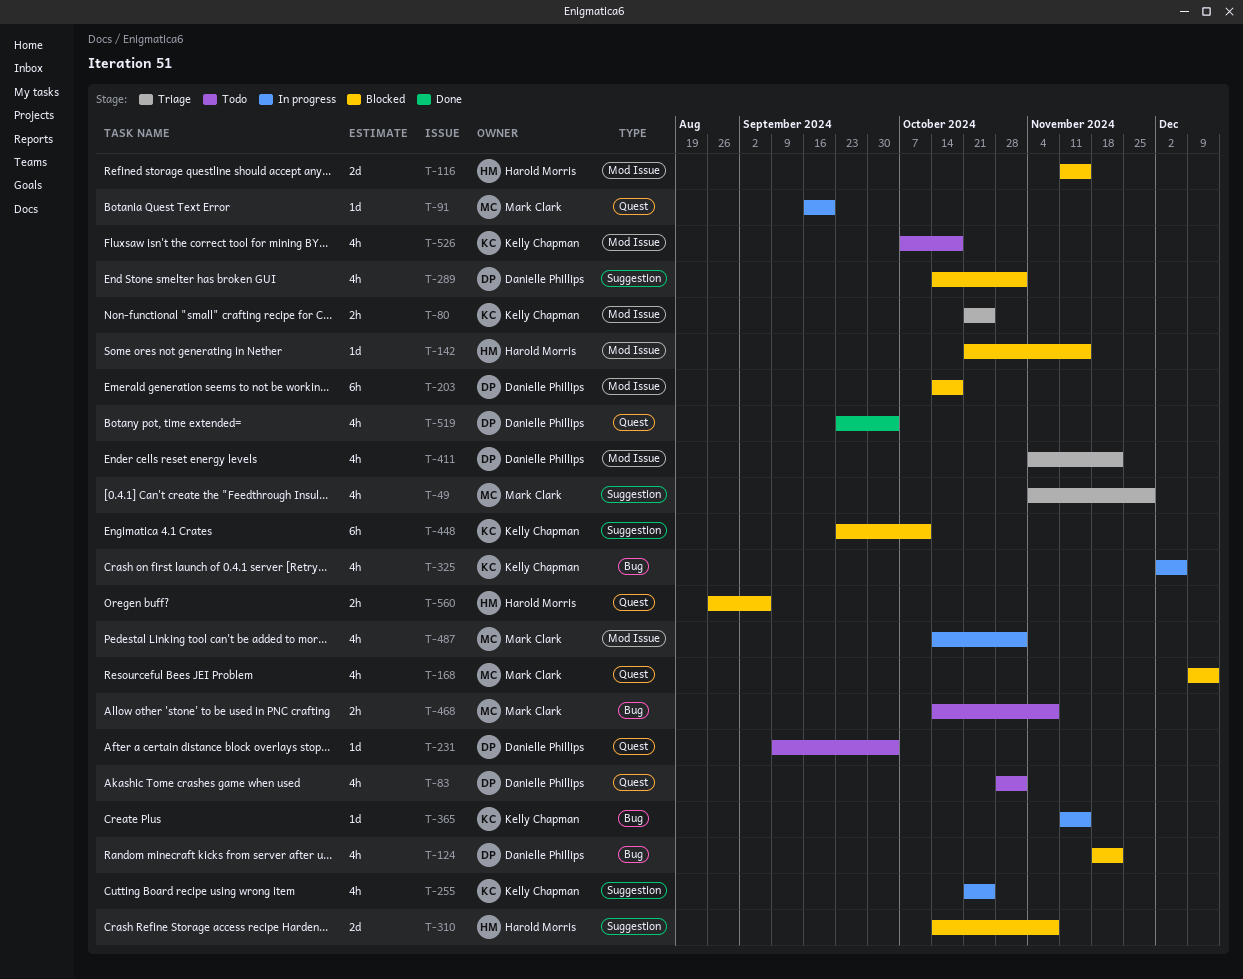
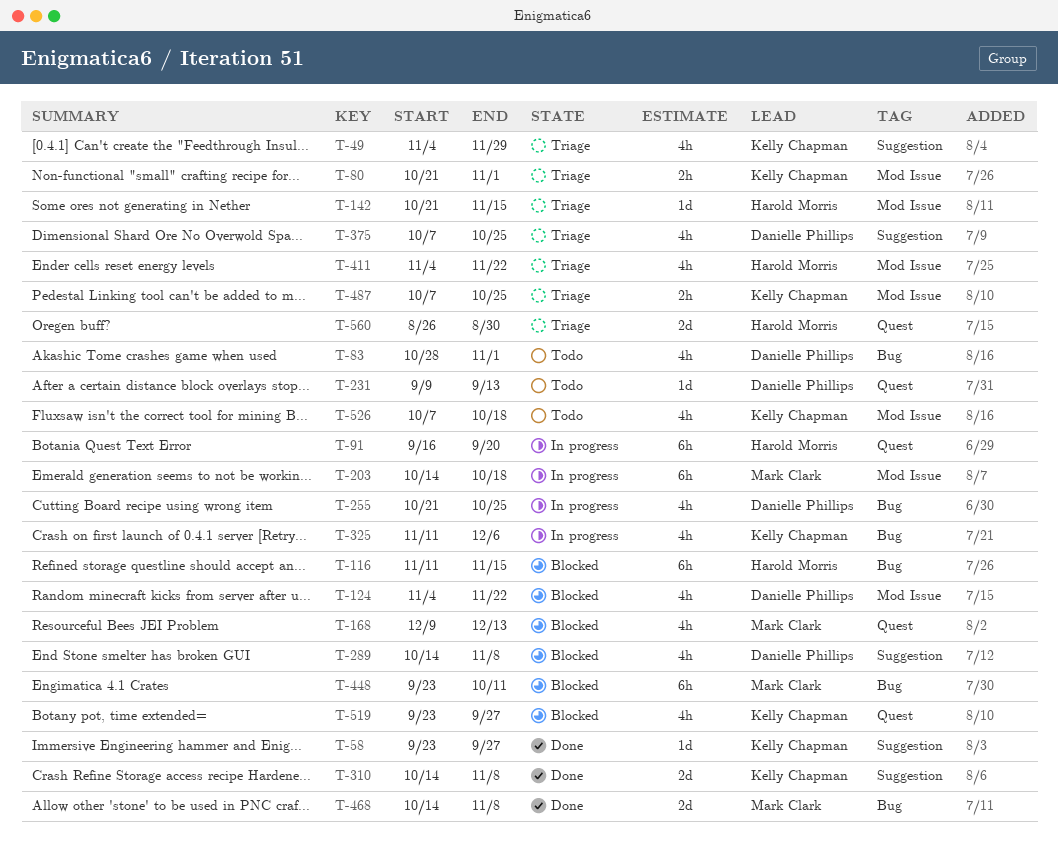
T-49, owner: Mark Clark -> Kelly Chapman
T-58: none -> present
T-80, due: Oct 25 -> Nov 1
T-83, label: Quest -> Bug
T-91, owner: Mark Clark -> Harold Morris
T-91, estimate: 1d -> 6h
T-116, label: Mod Issue -> Bug
T-116, estimate: 2d -> 6h
T-124, label: Bug -> Mod Issue
T-124, start: Nov 18 -> Nov 4
T-142, status: Blocked -> Triage
T-203, status: Blocked -> In progress
T-203, owner: Danielle Phillips -> Mark Clark
T-231, due: Oct 4 -> Sep 13
T-255, owner: Kelly Chapman -> Danielle Phillips
T-255, label: Suggestion -> Bug
T-289, due: Nov 1 -> Nov 8
T-310, status: Blocked -> Done
T-310, owner: Harold Morris -> Kelly Chapman
T-325, start: Dec 2 -> Nov 11
T-365: present -> none
T-375: none -> present
T-411, owner: Danielle Phillips -> Harold Morris
T-448, owner: Kelly Chapman -> Mark Clark
T-448, label: Suggestion -> Bug
T-468, status: Todo -> Done
T-468, estimate: 2h -> 2d
T-487, status: In progress -> Triage
T-487, owner: Mark Clark -> Kelly Chapman
T-487, estimate: 4h -> 2h
T-487, start: Oct 14 -> Oct 7
T-487, due: Nov 1 -> Oct 25
T-519, status: Done -> Blocked
T-519, owner: Danielle Phillips -> Kelly Chapman
T-519, due: Oct 4 -> Sep 27
T-560, status: Blocked -> Triage
T-560, estimate: 2h -> 2d
T-560, due: Sep 6 -> Aug 30

